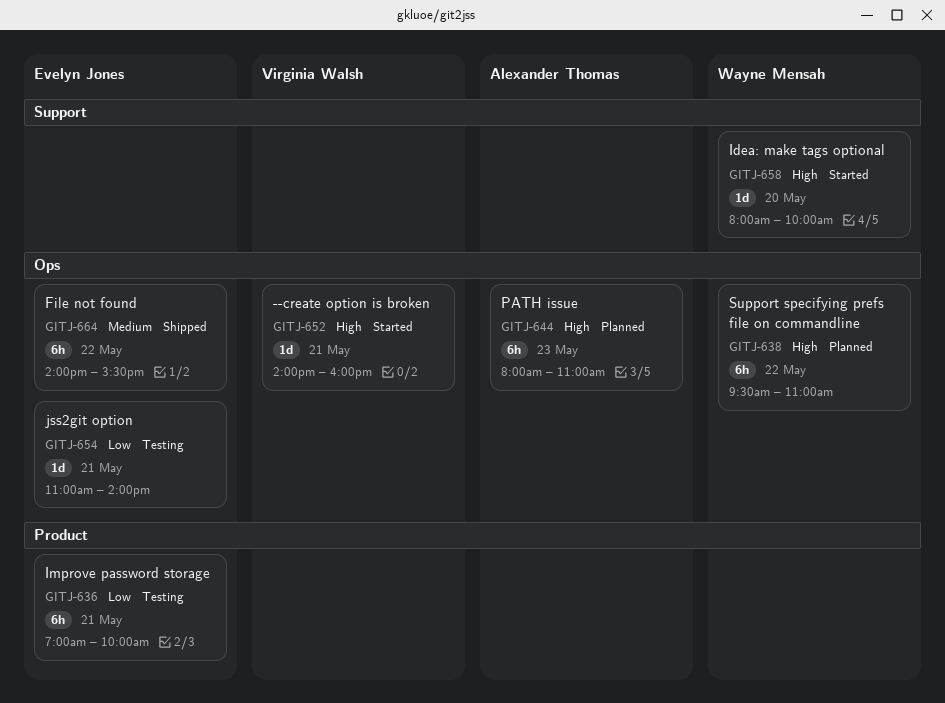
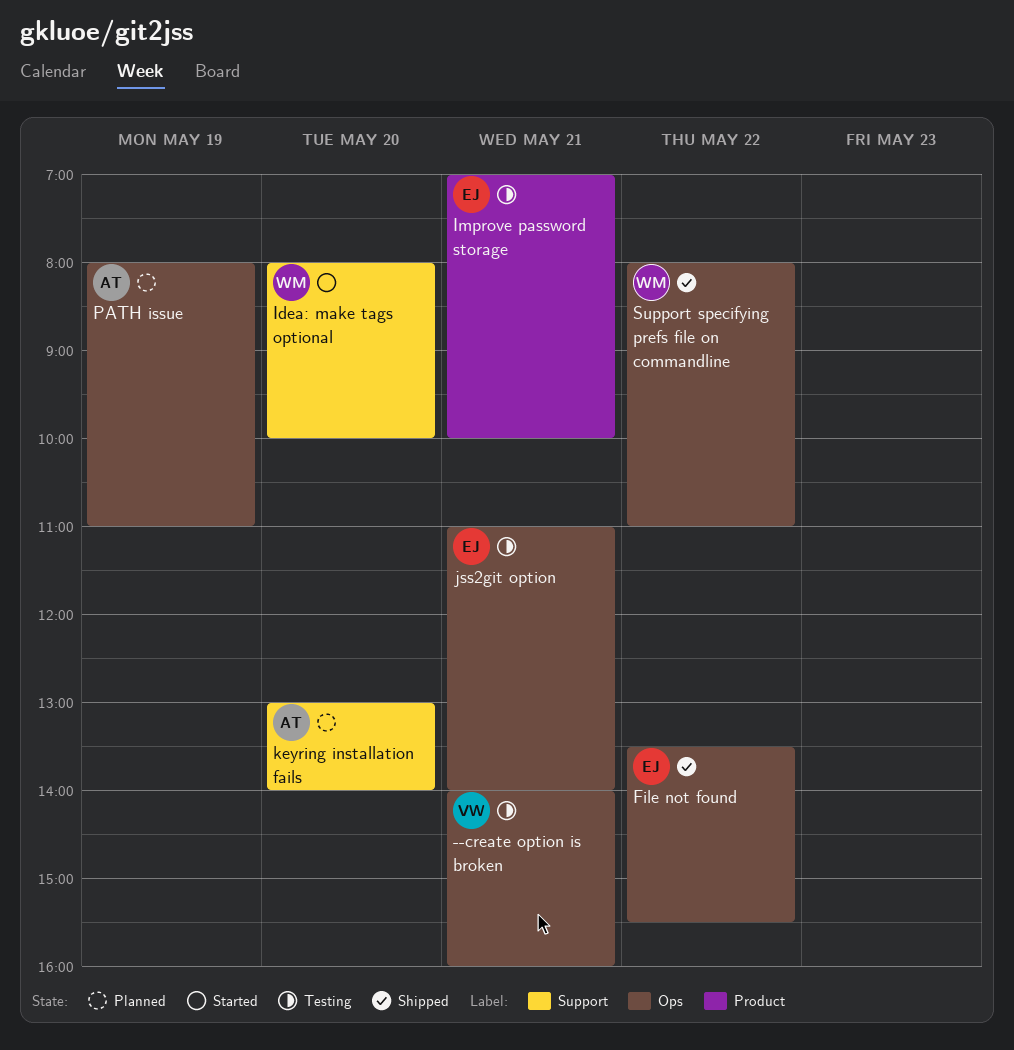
--create option is broken, status: Started -> Testing
File not found, begins: 14:00 -> 13:30
keyring installation fails: none -> present
PATH issue, day: May 23 -> May 19
Support specifying prefs file on commandline, status: Planned -> Shipped
Support specifying prefs file on commandline, begins: 09:30 -> 08:00

